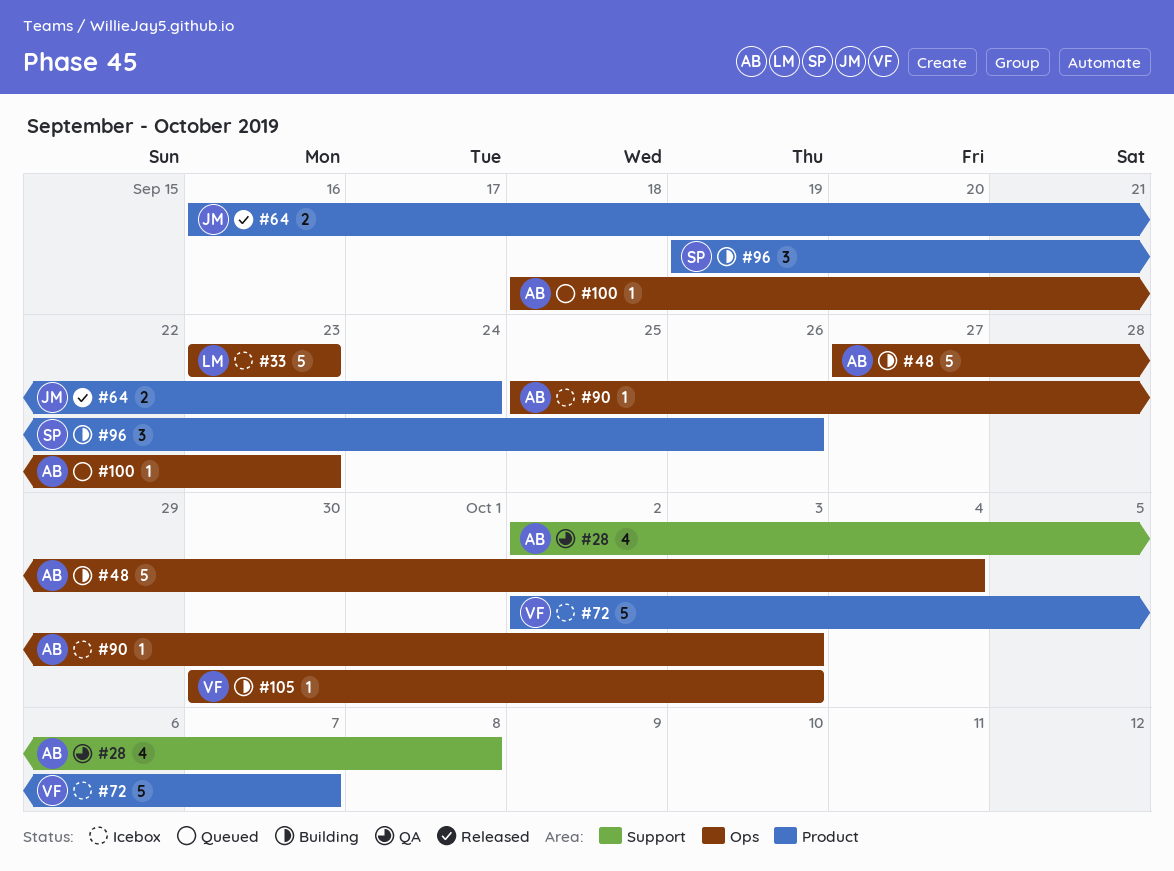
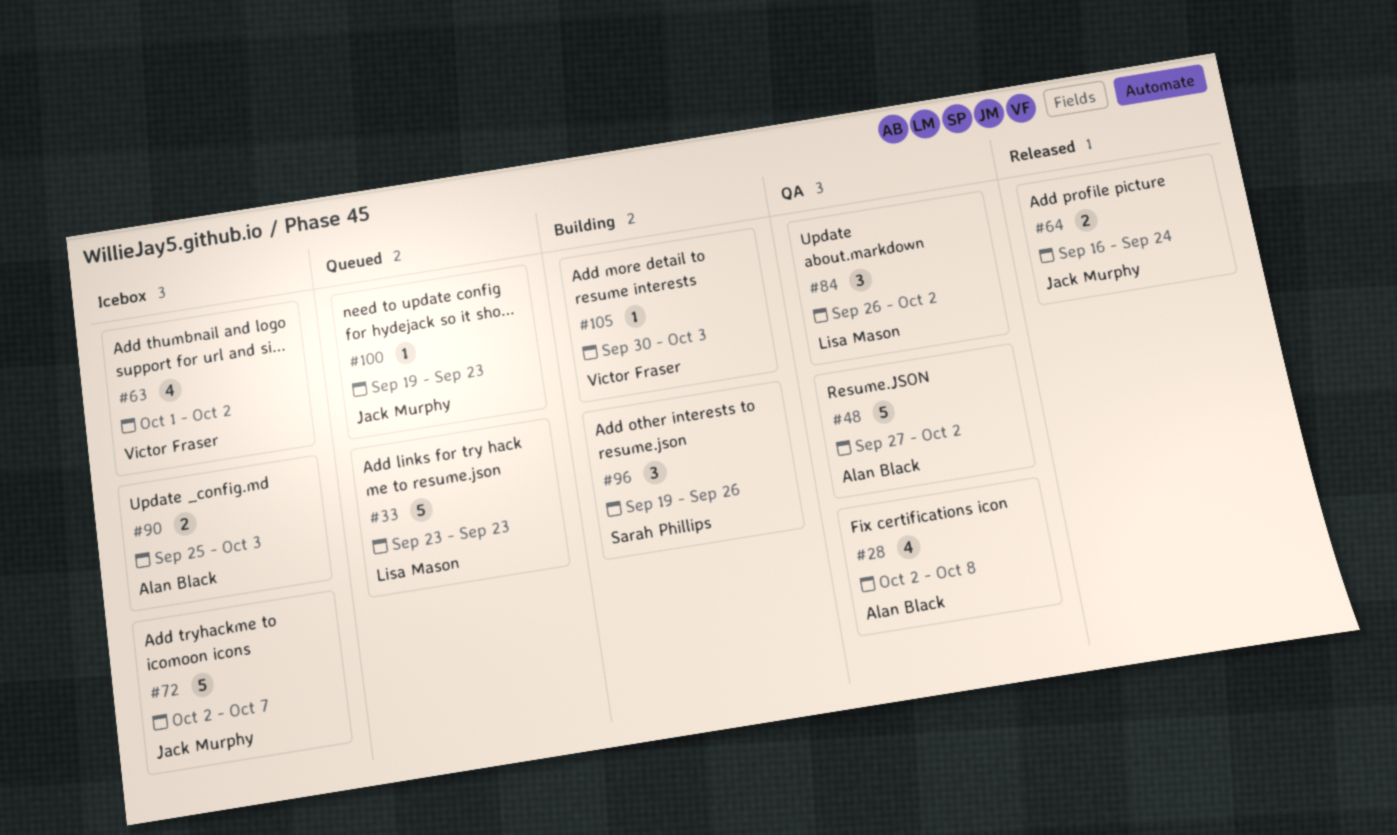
#33, status: Icebox -> Queued
#48, status: Building -> QA
#48, due: Oct 4 -> Oct 2
#63: none -> present
#72, owner: Victor Fraser -> Jack Murphy
#84: none -> present
#90, estimate: 1 -> 2
#100, owner: Alan Black -> Jack Murphy
#100, start: Sep 18 -> Sep 19

